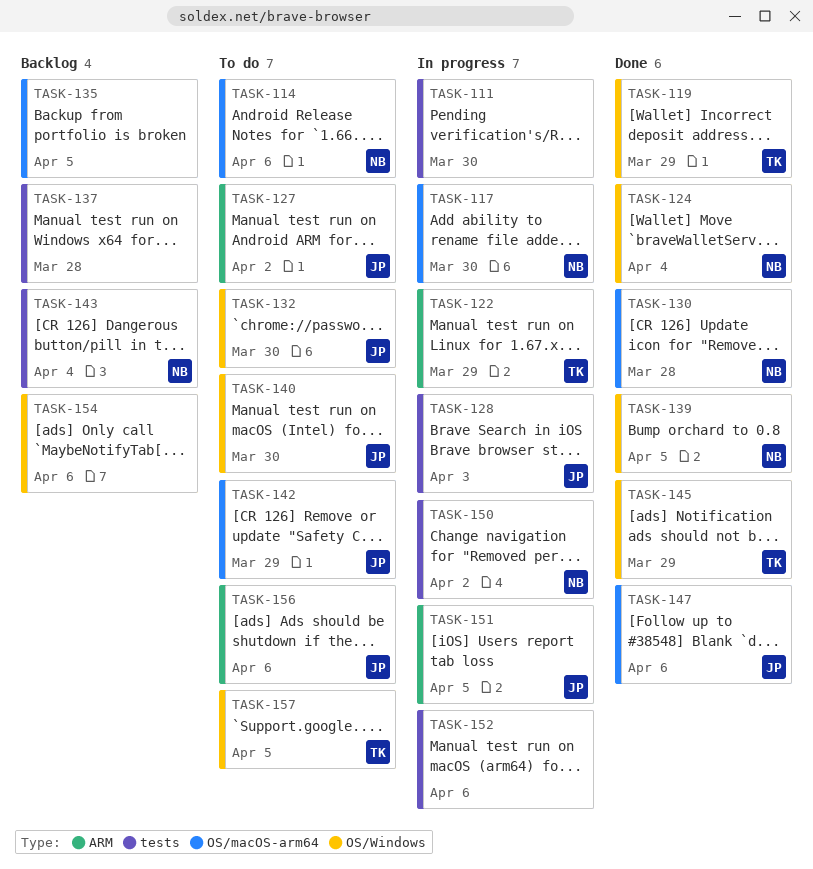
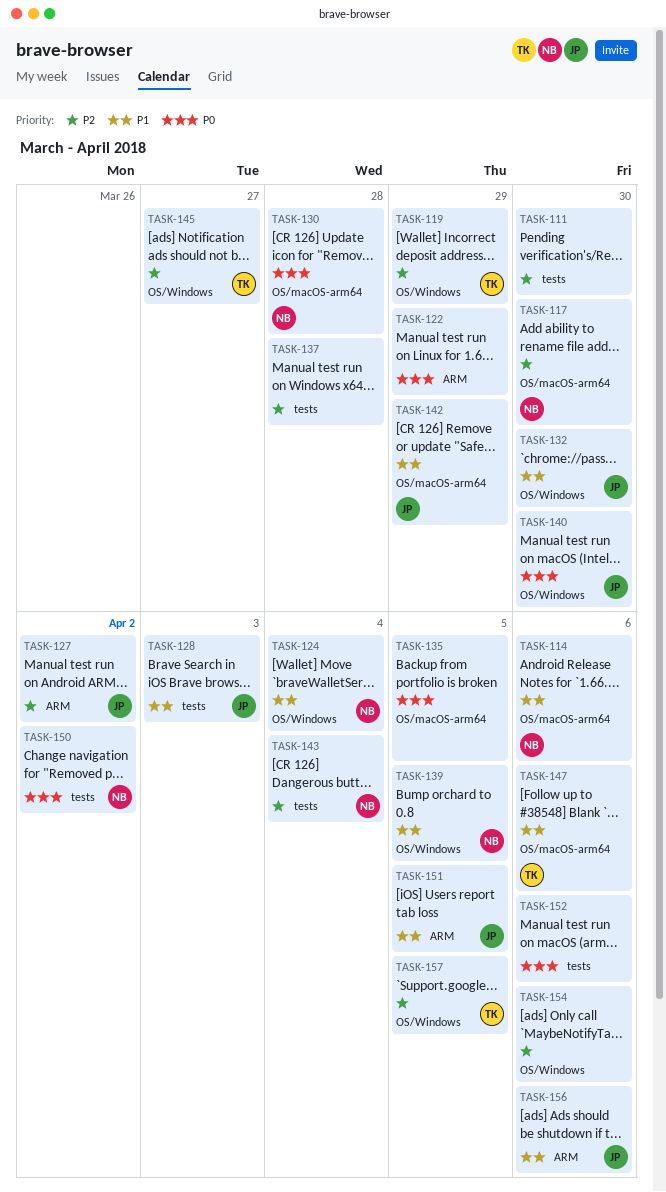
TASK-122, owner: TK -> none
TASK-145, due: Mar 29 -> Mar 27
TASK-147, owner: JP -> TK

